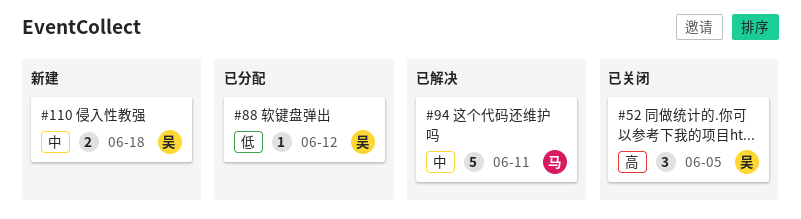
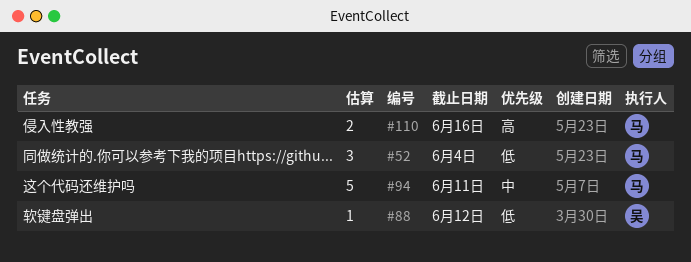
#52, owner: 吴 -> 马
#52, priority: 高 -> 低
#52, due: Jun 5 -> Jun 4
#110, owner: 吴 -> 马
#110, priority: 中 -> 高
#110, due: Jun 18 -> Jun 16

